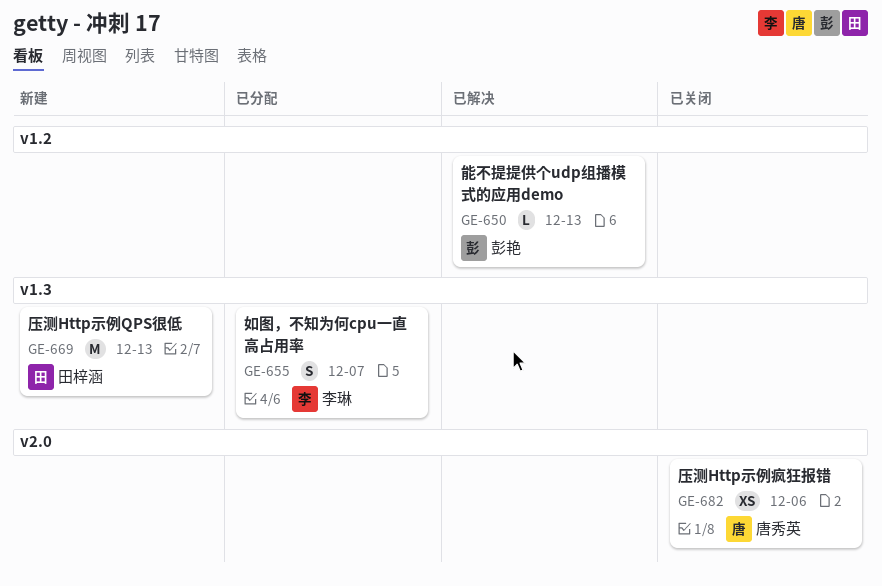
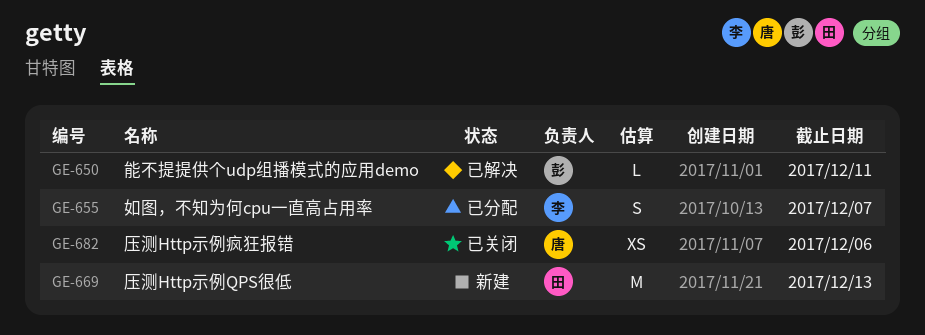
GE-650, due: Dec 13 -> Dec 11

